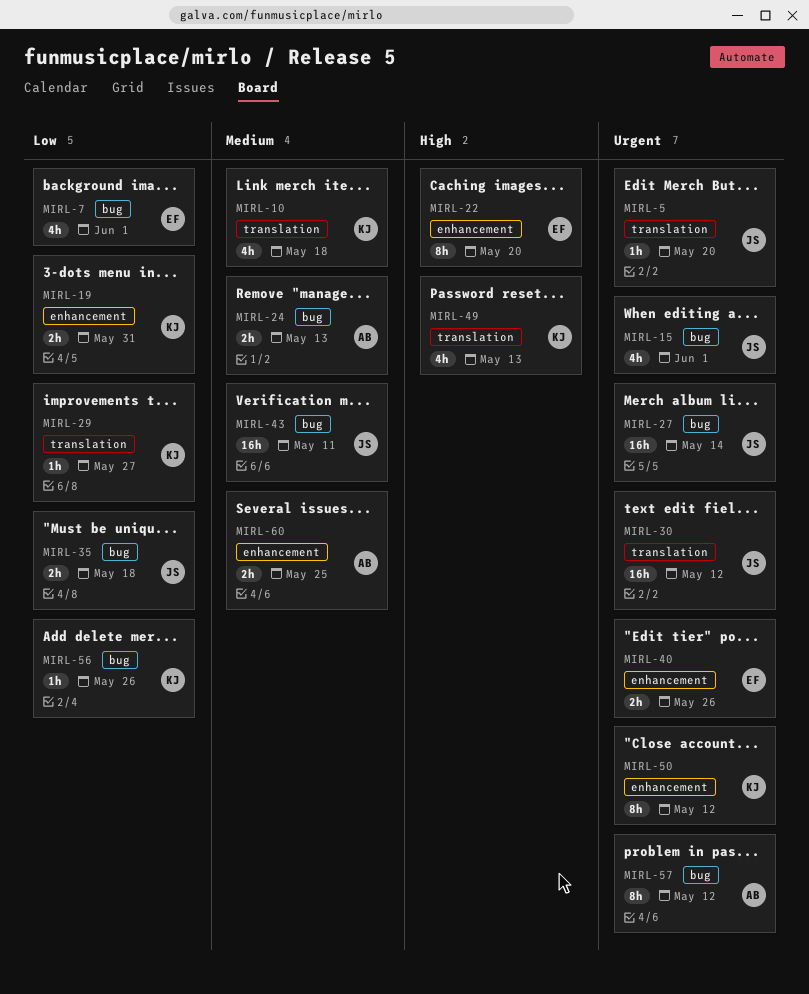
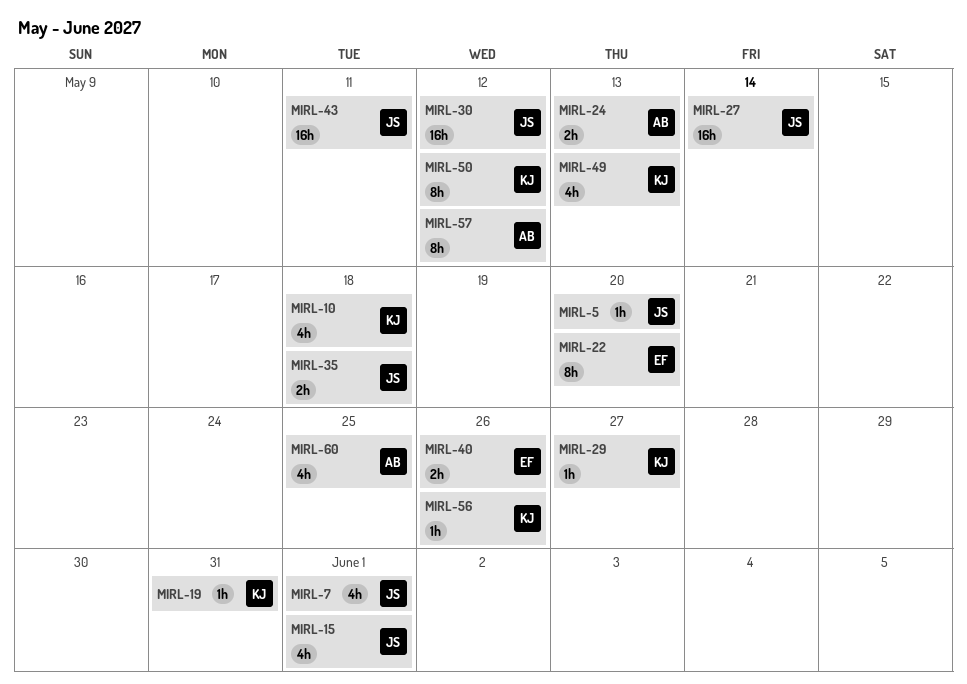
MIRL-7, owner: EF -> JS
MIRL-19, estimate: 2h -> 1h
MIRL-60, estimate: 2h -> 4h

